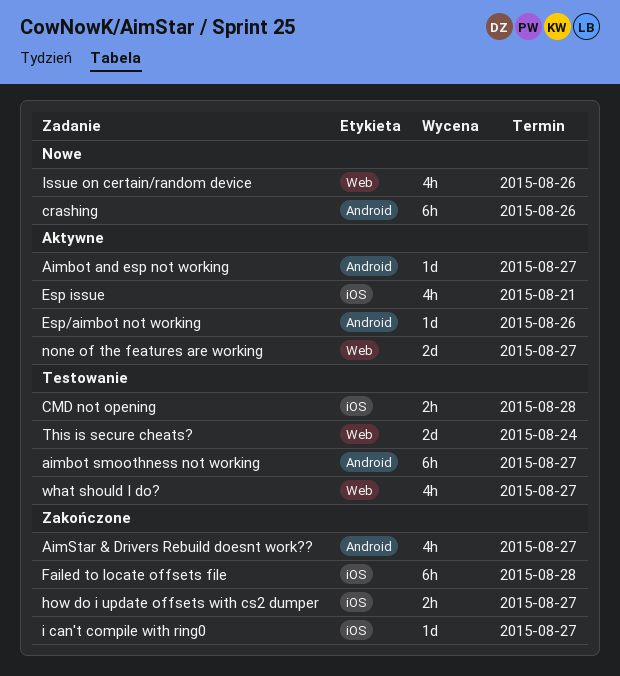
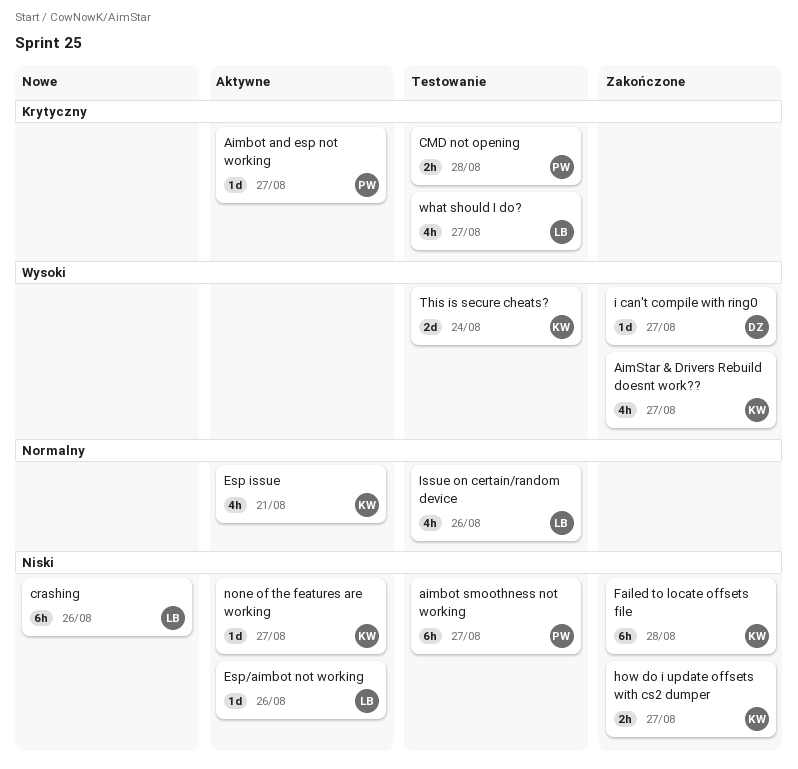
Issue on certain/random device, status: Nowe -> Testowanie
none of the features are working, estimate: 2d -> 1d

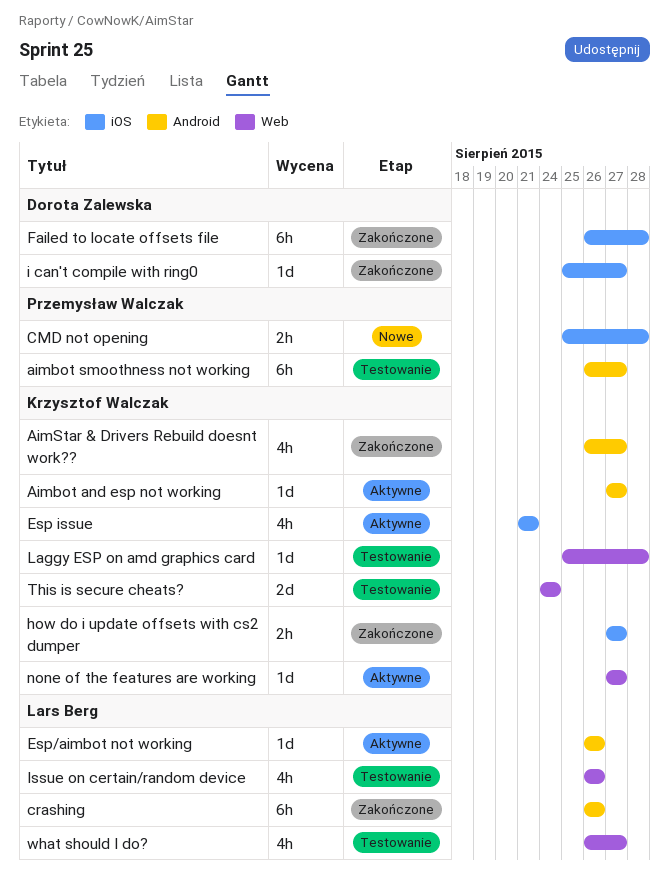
Aimbot and esp not working, owner: Przemysław Walczak -> Krzysztof Walczak
CMD not opening, status: Testowanie -> Nowe
crashing, status: Nowe -> Zakończone
Failed to locate offsets file, owner: Krzysztof Walczak -> Dorota Zalewska
Laggy ESP on amd graphics card: none -> present

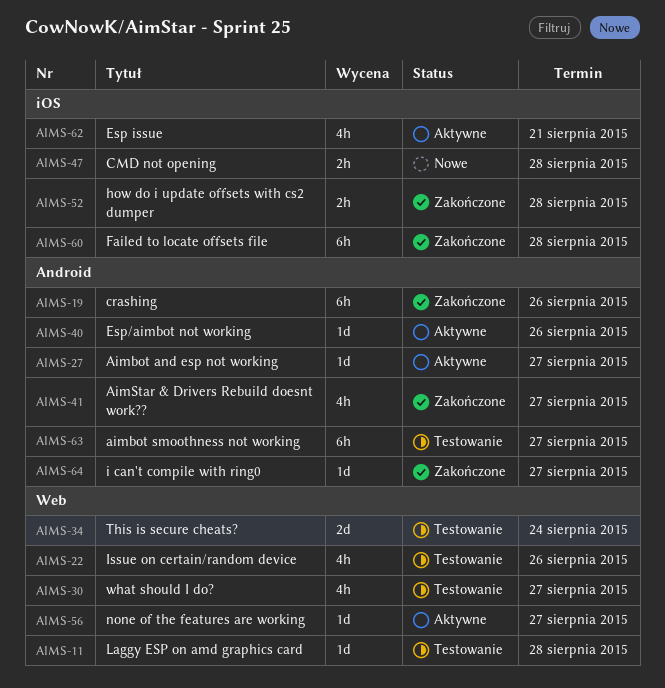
how do i update offsets with cs2 dumper, due: Aug 27 -> Aug 28
i can't compile with ring0, label: iOS -> Android

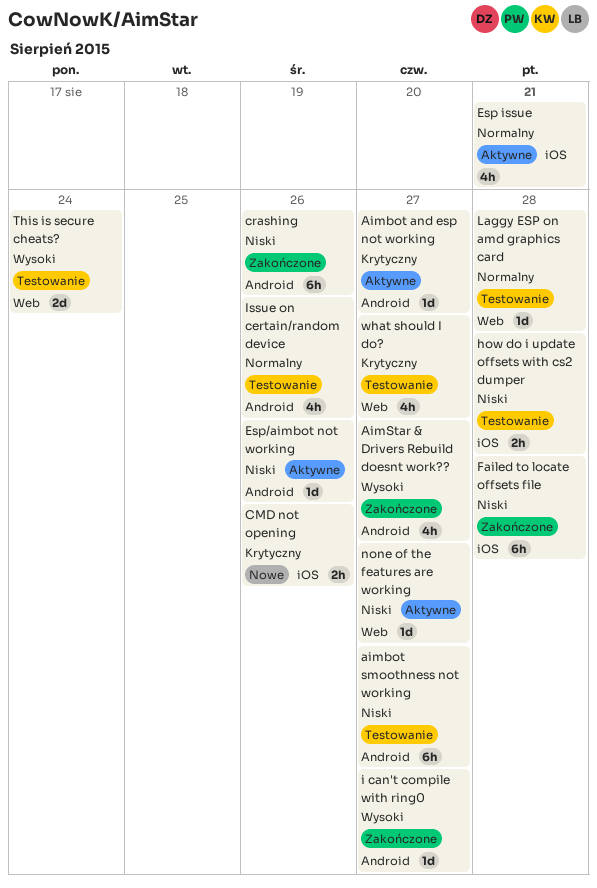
CMD not opening, due: Aug 28 -> Aug 26
how do i update offsets with cs2 dumper, status: Zakończone -> Testowanie
Issue on certain/random device, label: Web -> Android

